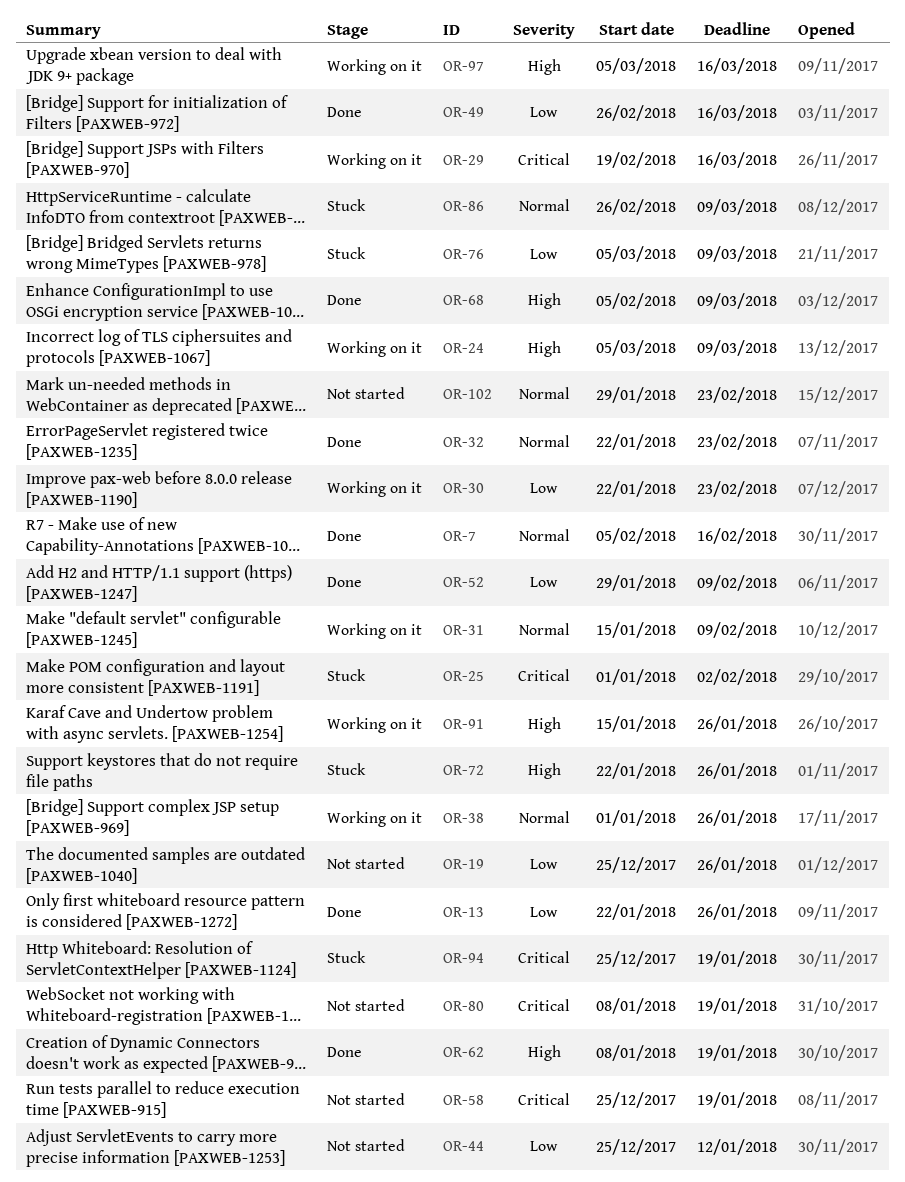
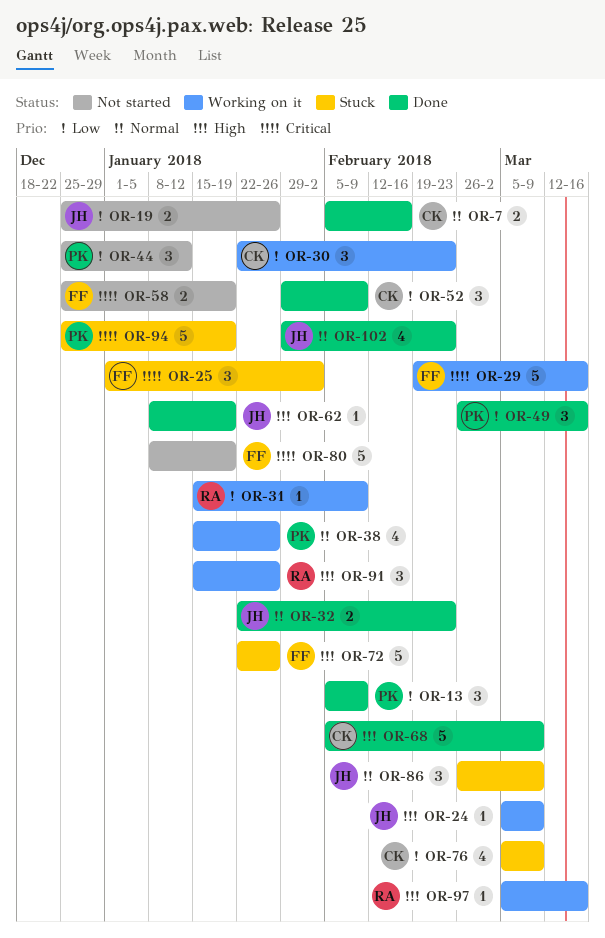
OR-13, start: Jan 22 -> Feb 5
OR-13, due: Jan 26 -> Feb 9
OR-31, priority: Normal -> Low
OR-38, start: Jan 1 -> Jan 15
OR-102, status: Not started -> Done

